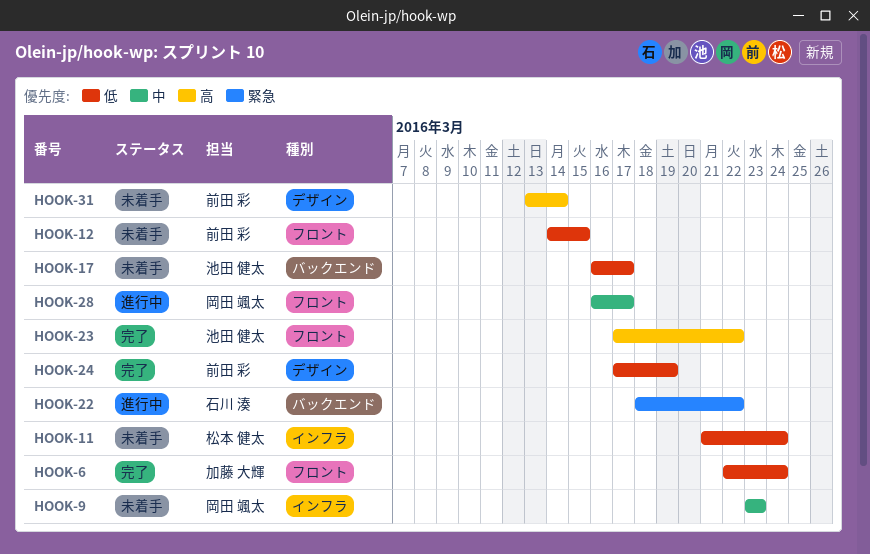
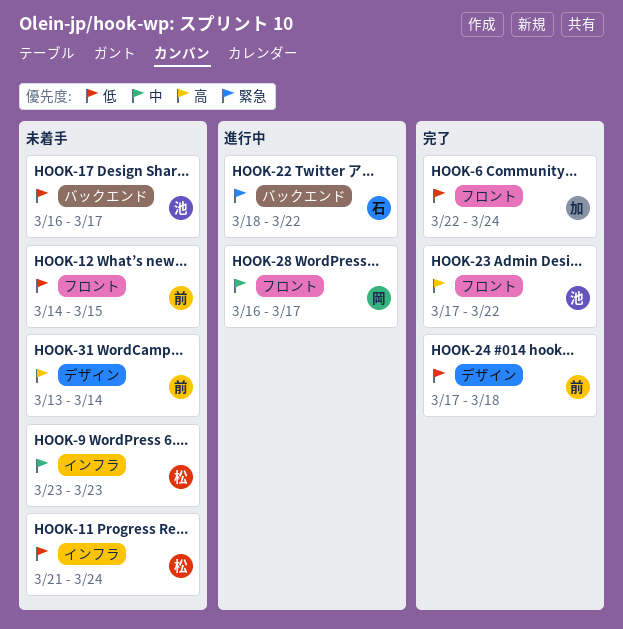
HOOK-9, owner: 岡田 颯太 -> 松本 健太
HOOK-24, due: Mar 19 -> Mar 18

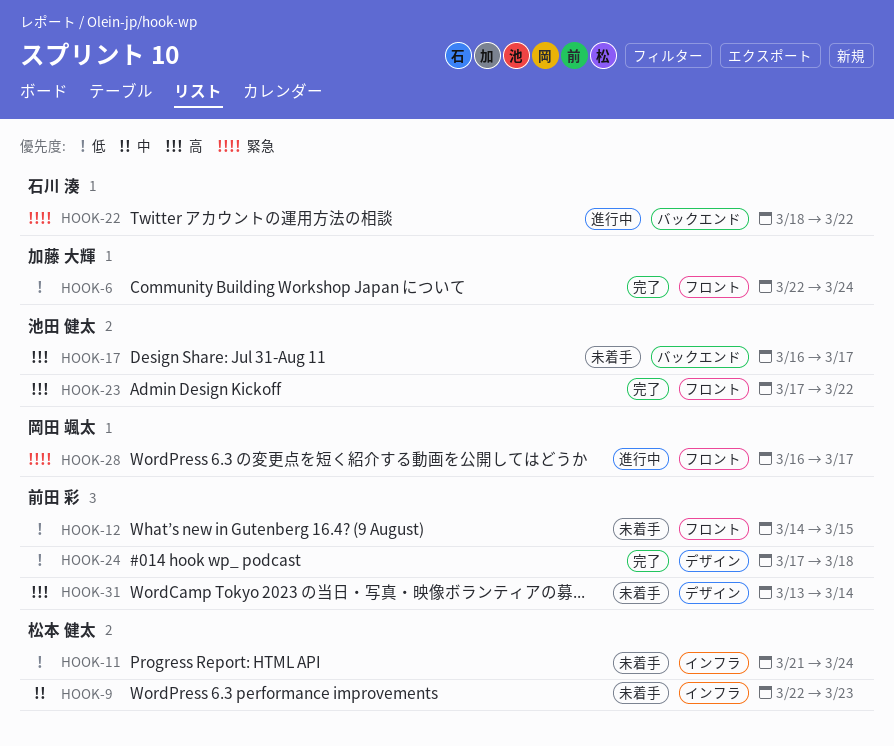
HOOK-9, start: Mar 23 -> Mar 22
HOOK-17, priority: 低 -> 高
HOOK-28, priority: 中 -> 緊急

